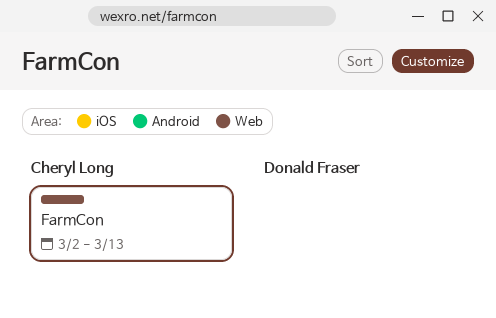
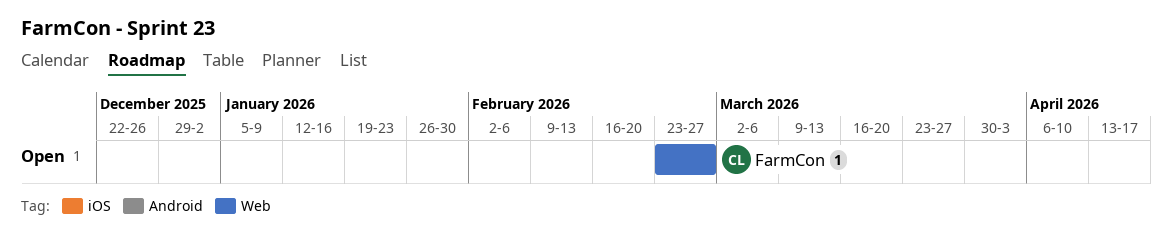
FarmCon, start: Mar 2 -> Feb 23
FarmCon, due: Mar 13 -> Feb 27

